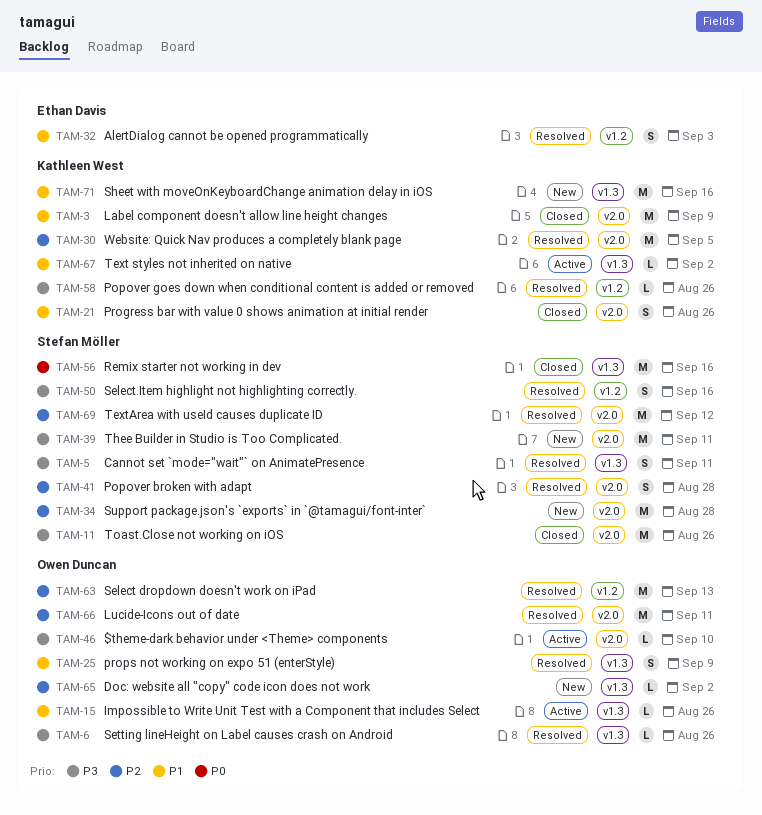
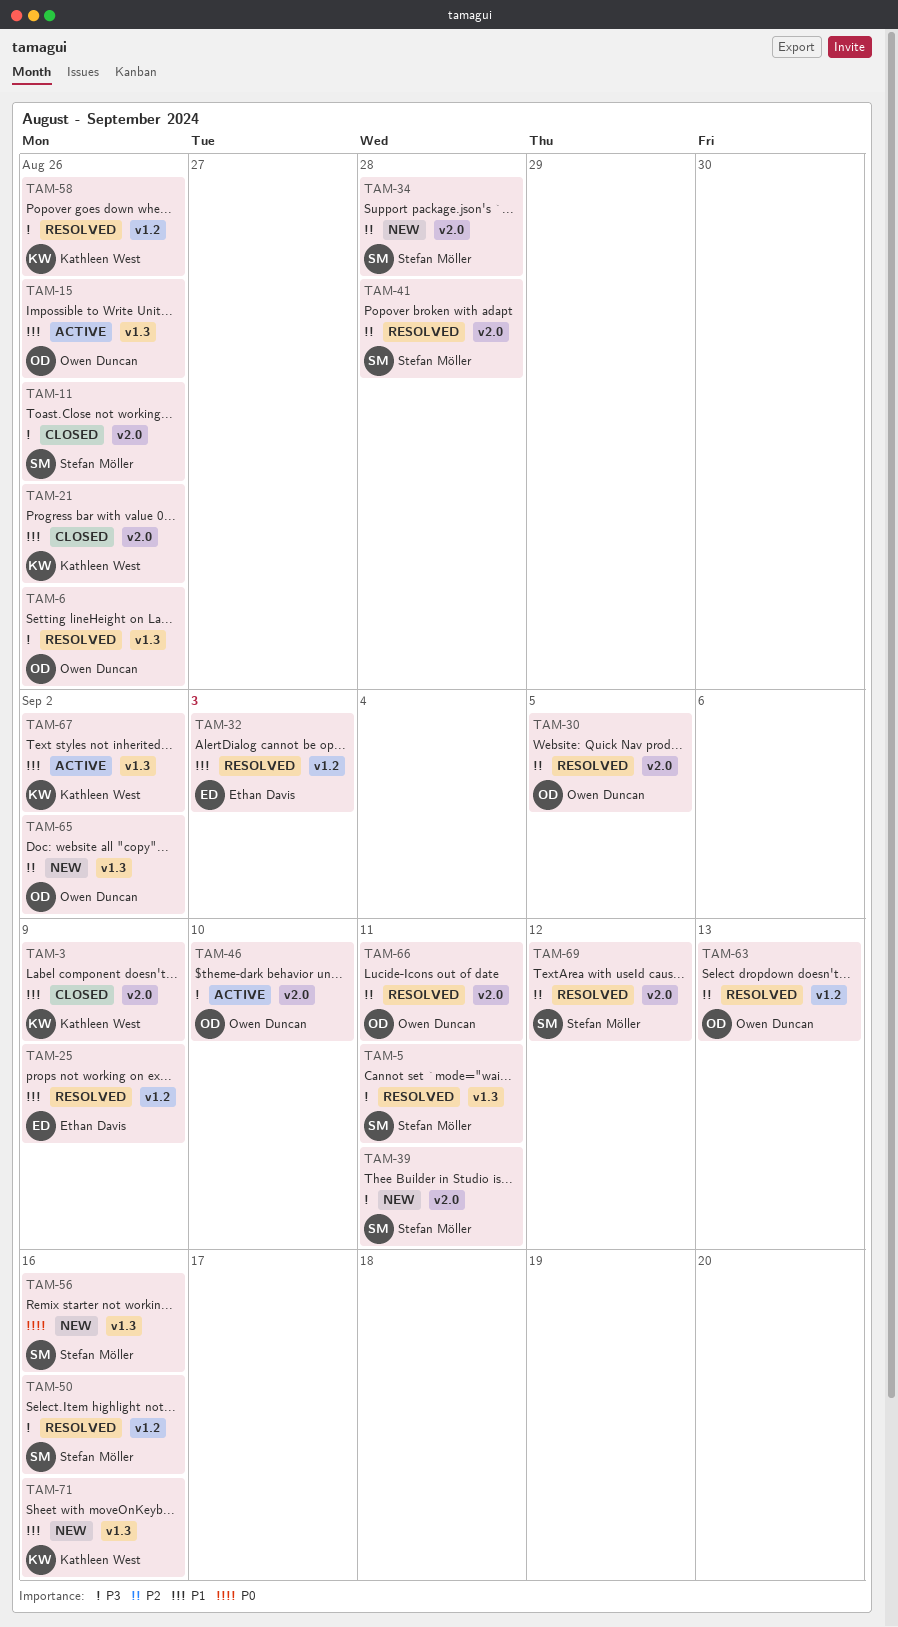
TAM-25, owner: Owen Duncan -> Ethan Davis
TAM-25, label: v1.3 -> v1.2
TAM-30, owner: Kathleen West -> Owen Duncan
TAM-56, status: Closed -> New

